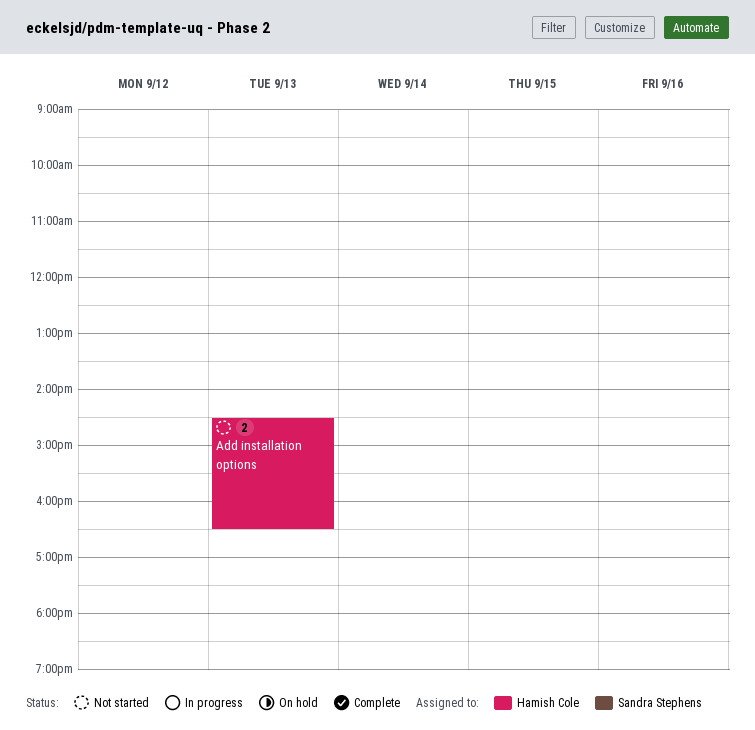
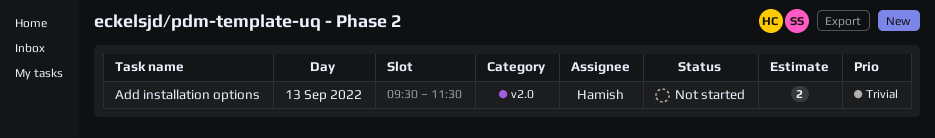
Add installation options, begins: 14:30 -> 09:30
Add installation options, ends: 16:30 -> 11:30

